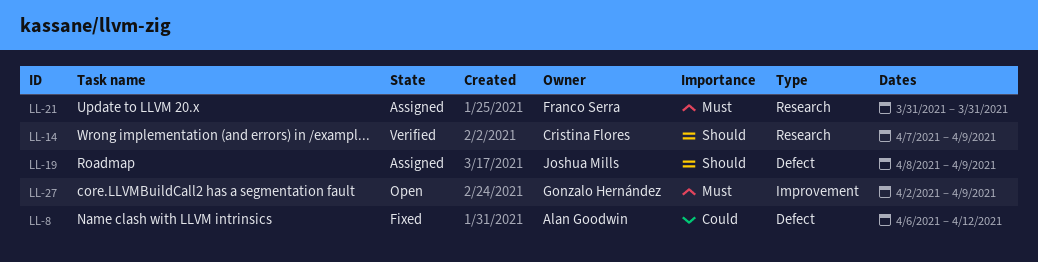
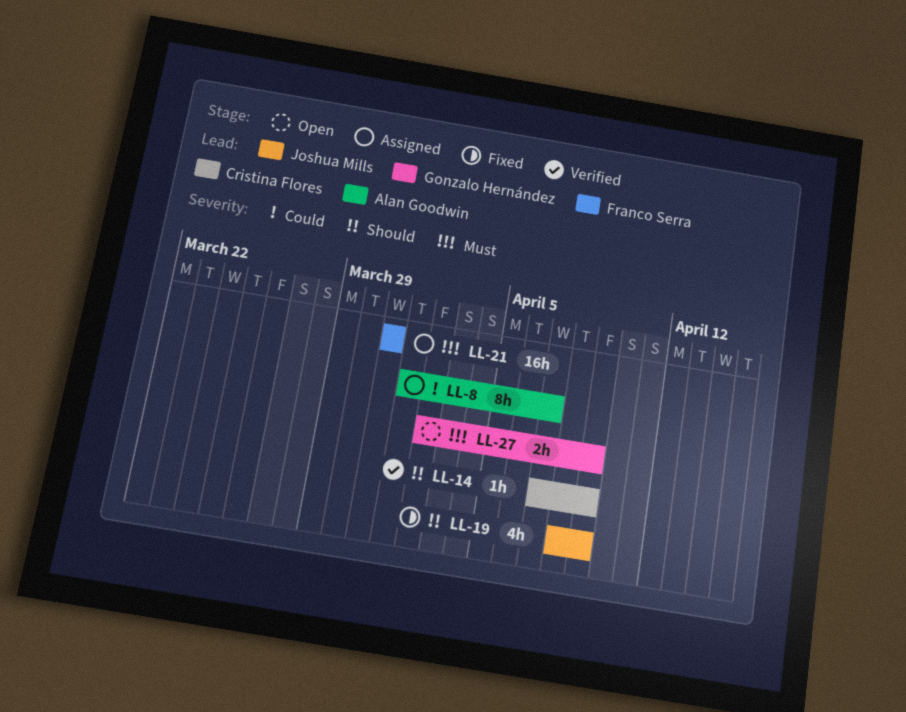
LL-8, status: Fixed -> Assigned
LL-8, start: Apr 6 -> Apr 1
LL-8, due: Apr 12 -> Apr 7
LL-19, status: Assigned -> Fixed

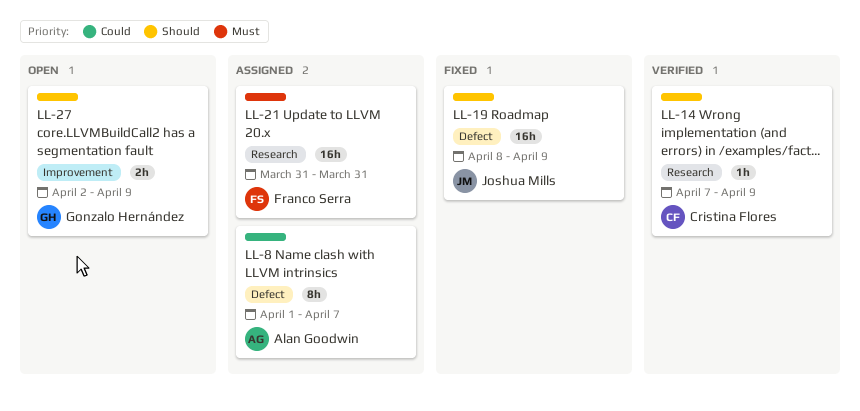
LL-19, estimate: 4h -> 16h
LL-27, priority: Must -> Should

